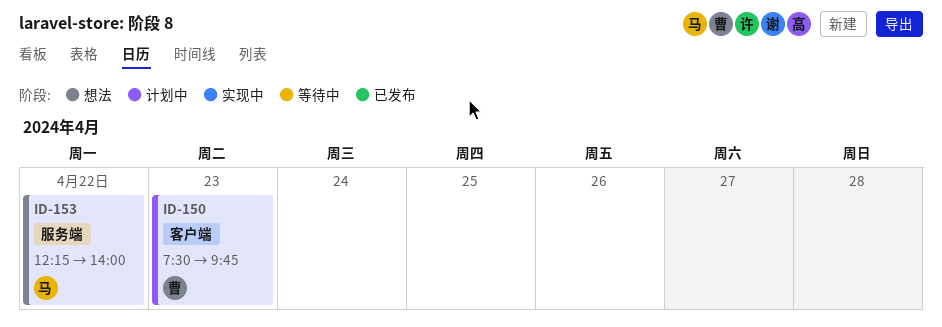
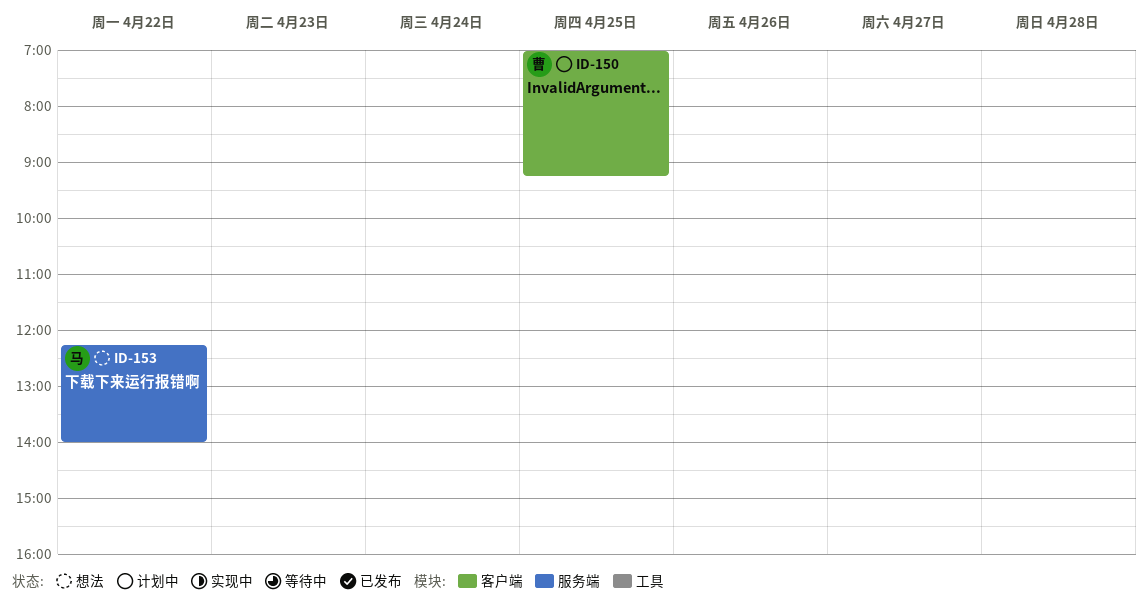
ID-150, day: Apr 23 -> Apr 25
ID-150, begins: 07:30 -> 07:00
ID-150, ends: 09:45 -> 09:15

